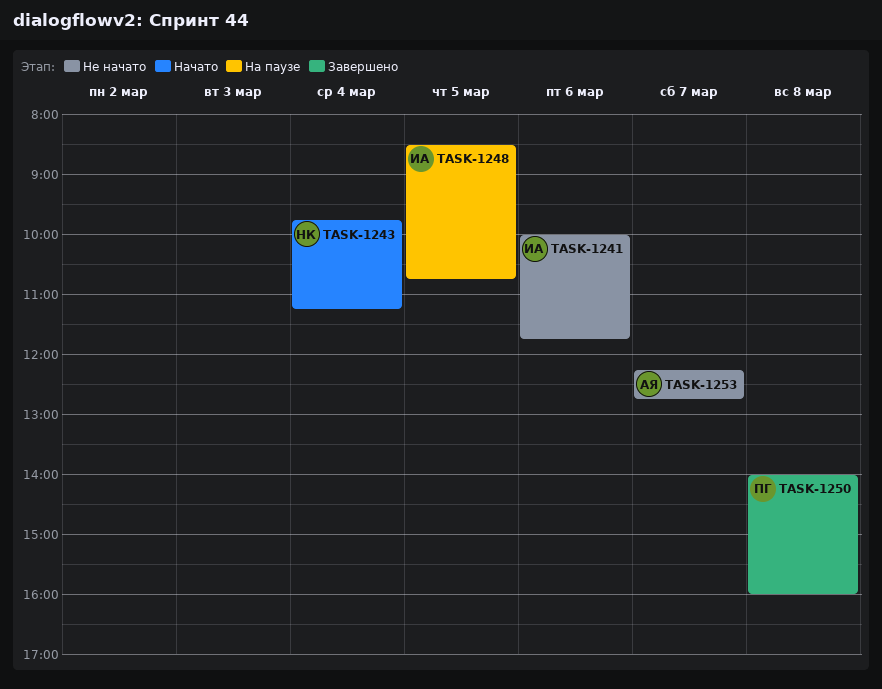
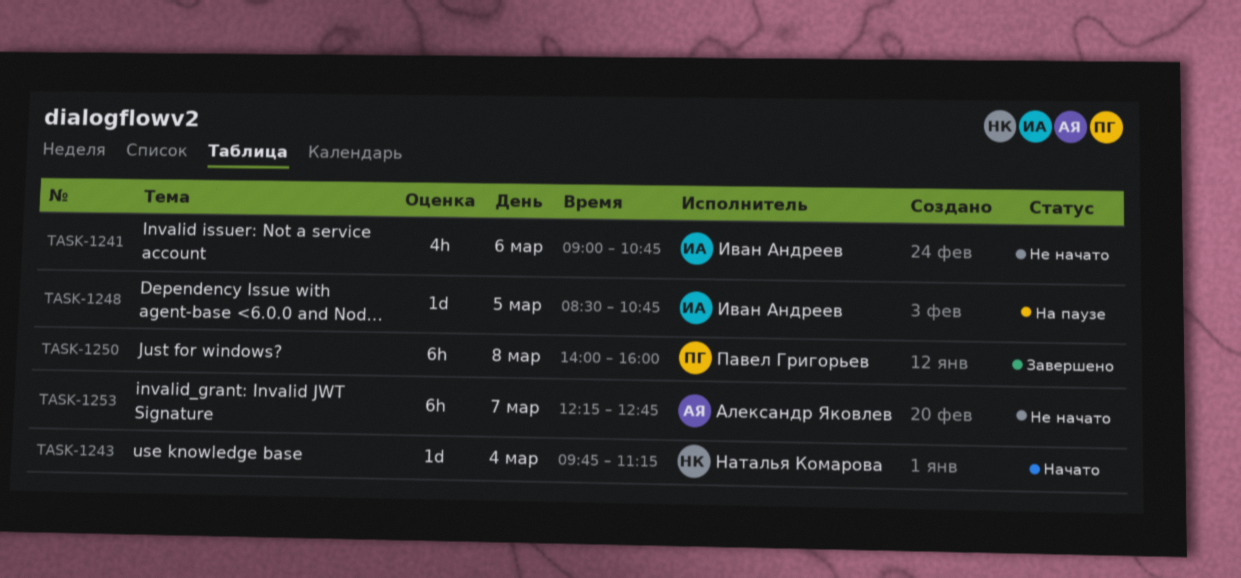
TASK-1241, begins: 10:00 -> 09:00
TASK-1241, ends: 11:45 -> 10:45

